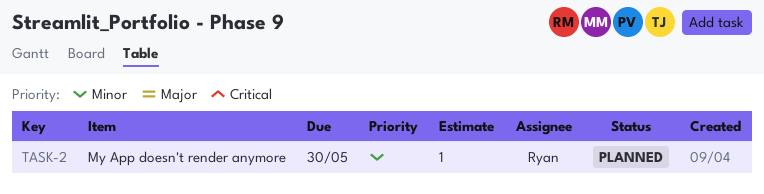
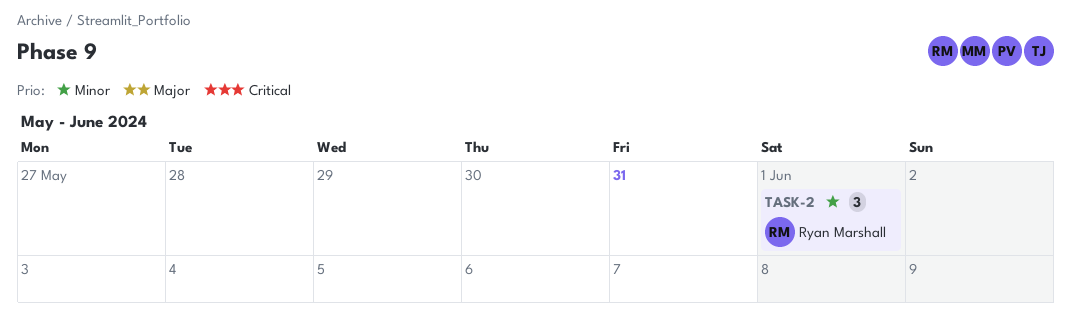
TASK-2, estimate: 1 -> 3
TASK-2, due: May 30 -> Jun 1

